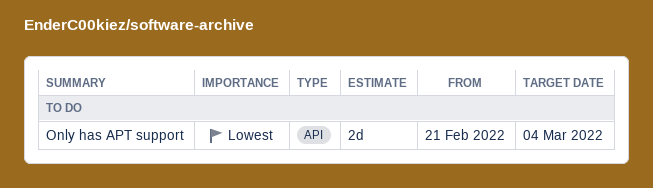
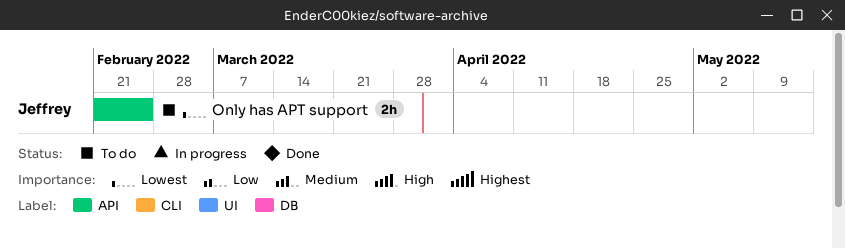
Only has APT support, estimate: 2d -> 2h
Only has APT support, due: Mar 4 -> Feb 25

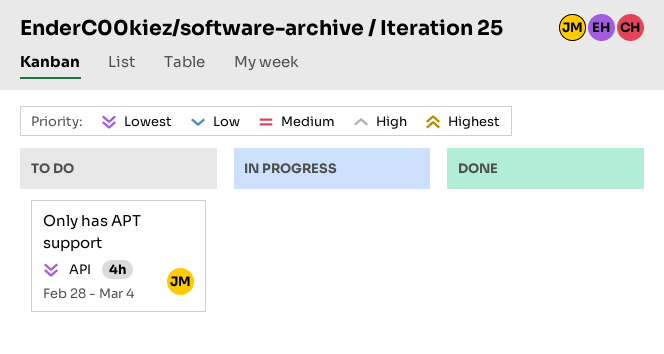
Only has APT support, estimate: 2h -> 4h
Only has APT support, start: Feb 21 -> Feb 28
Only has APT support, due: Feb 25 -> Mar 4

